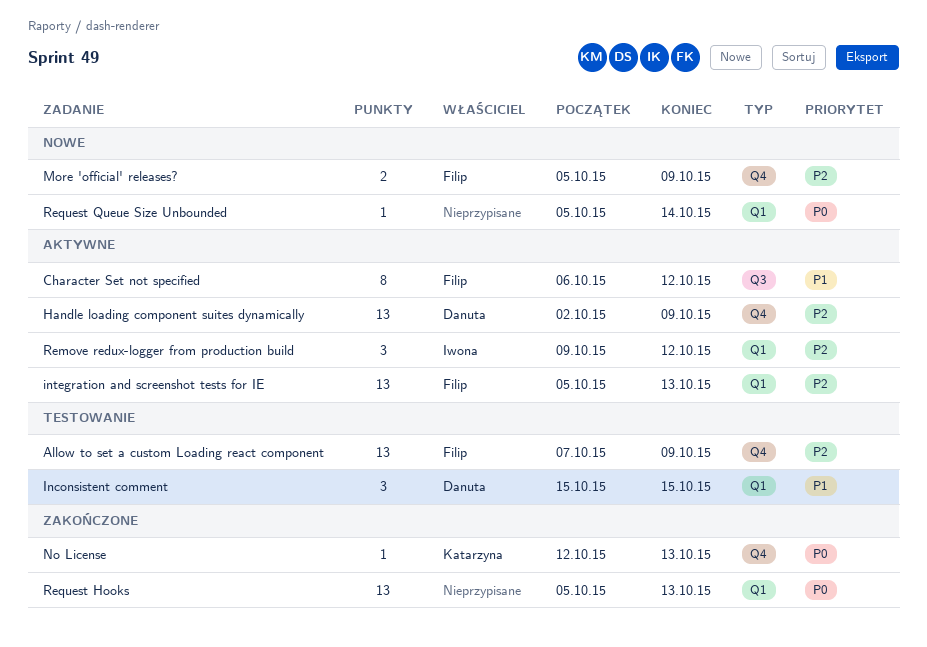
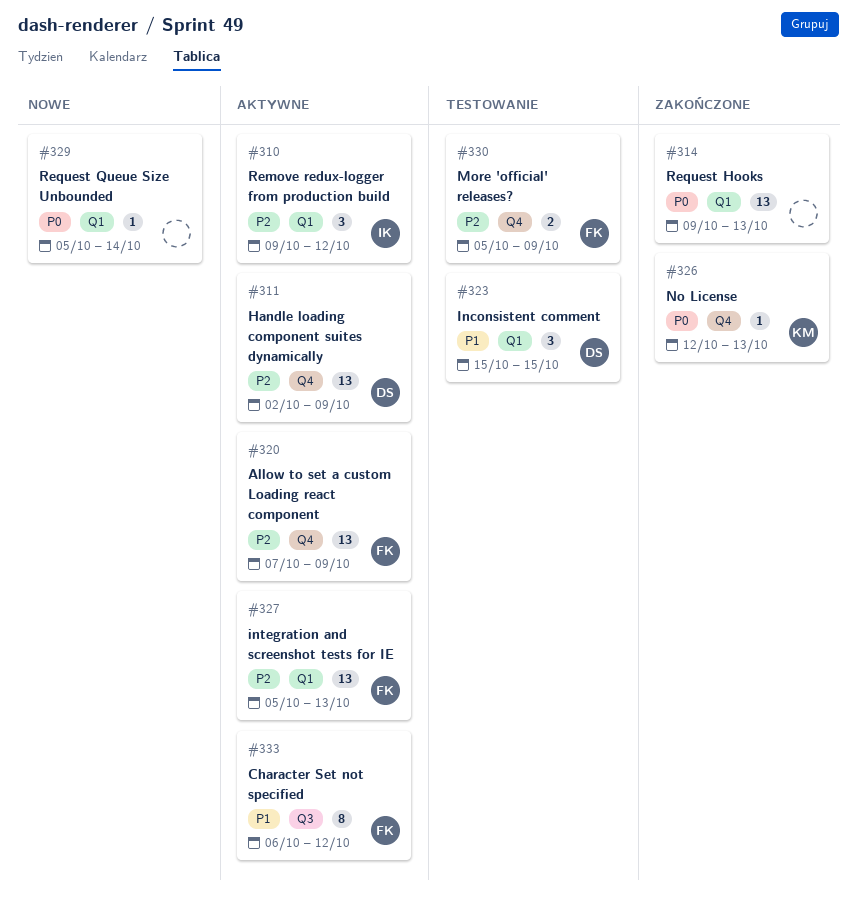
Allow to set a custom Loading react component, status: Testowanie -> Aktywne
More 'official' releases?, status: Nowe -> Testowanie
Request Hooks, start: Oct 5 -> Oct 9

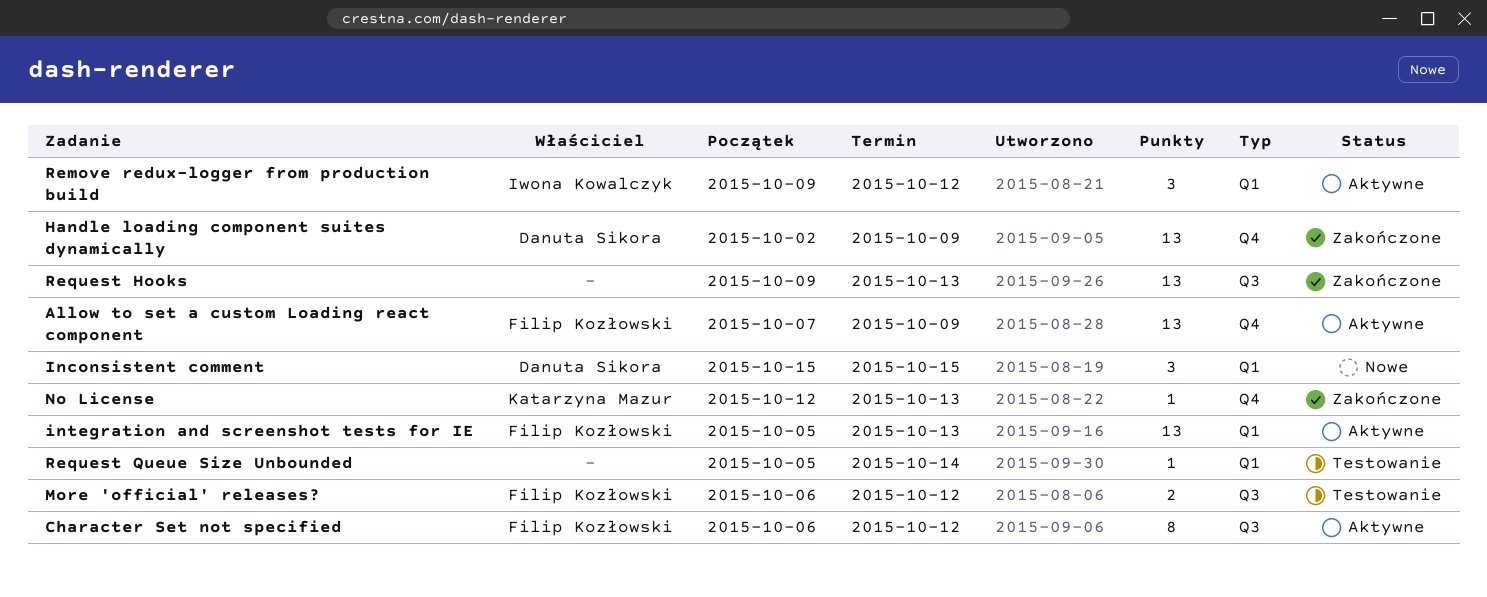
Handle loading component suites dynamically, status: Aktywne -> Zakończone
Inconsistent comment, status: Testowanie -> Nowe
More 'official' releases?, label: Q4 -> Q3
More 'official' releases?, start: Oct 5 -> Oct 6
More 'official' releases?, due: Oct 9 -> Oct 12
Request Hooks, label: Q1 -> Q3
Request Queue Size Unbounded, status: Nowe -> Testowanie

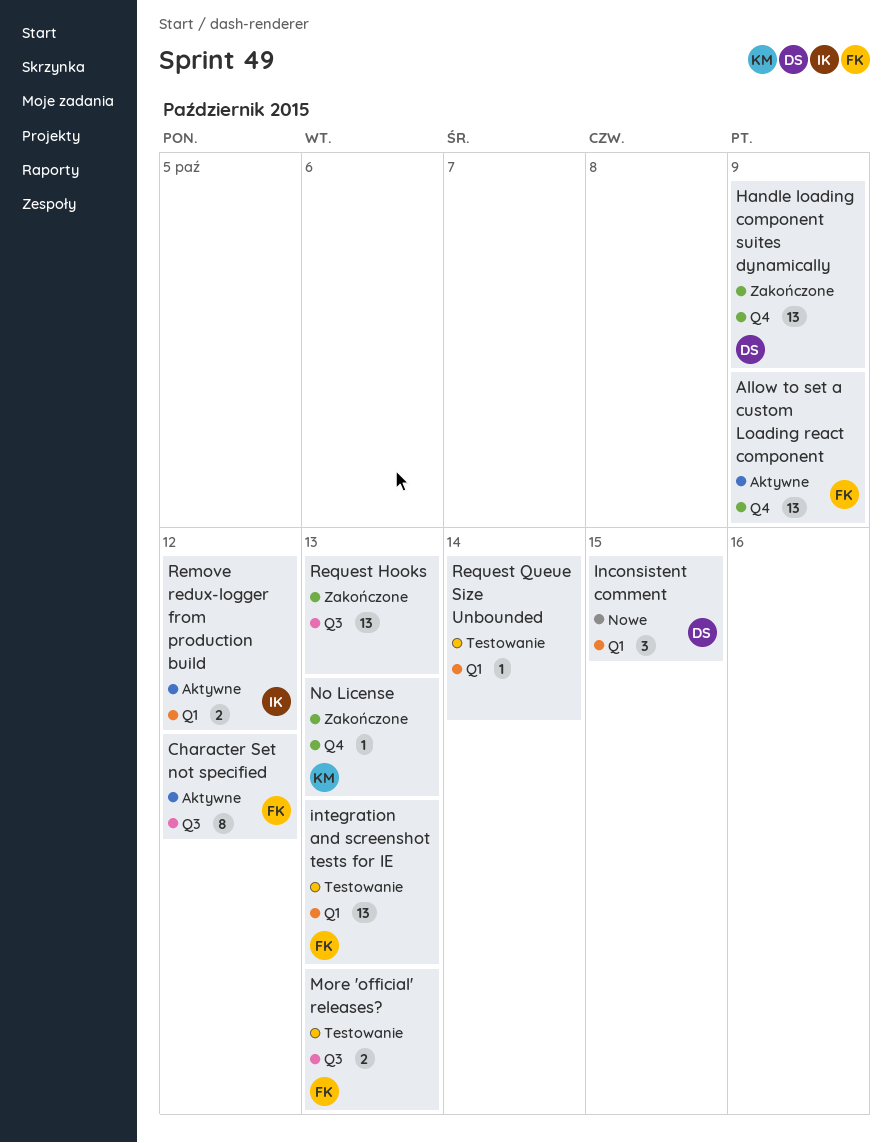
integration and screenshot tests for IE, status: Aktywne -> Testowanie
More 'official' releases?, due: Oct 12 -> Oct 13
Remove redux-logger from production build, estimate: 3 -> 2

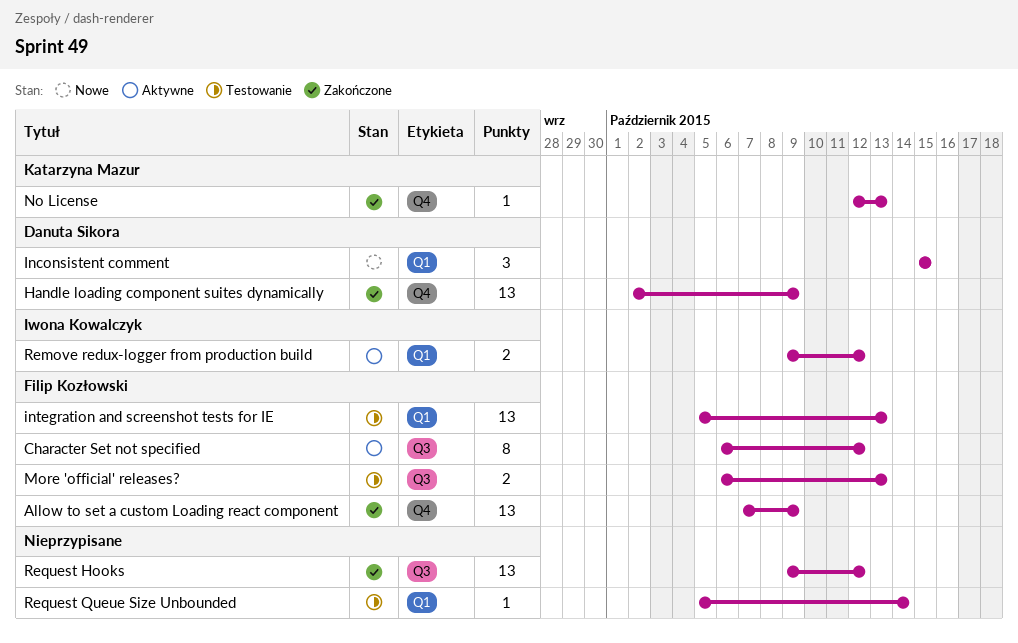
Allow to set a custom Loading react component, status: Aktywne -> Zakończone
Request Hooks, due: Oct 13 -> Oct 12

